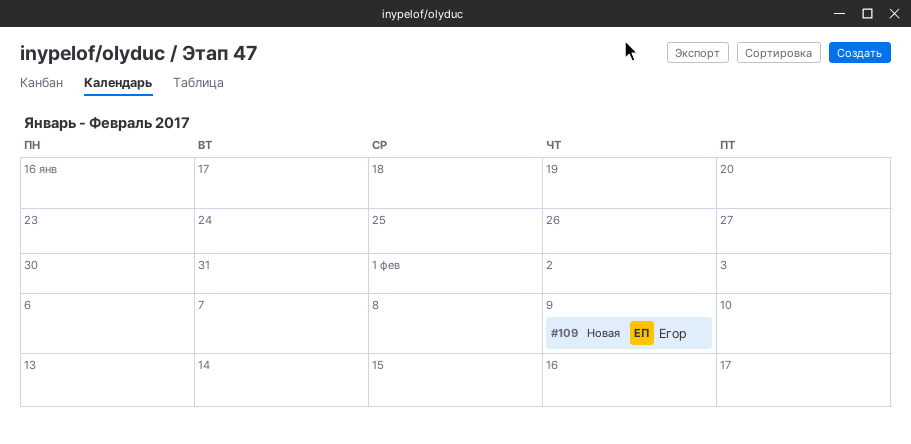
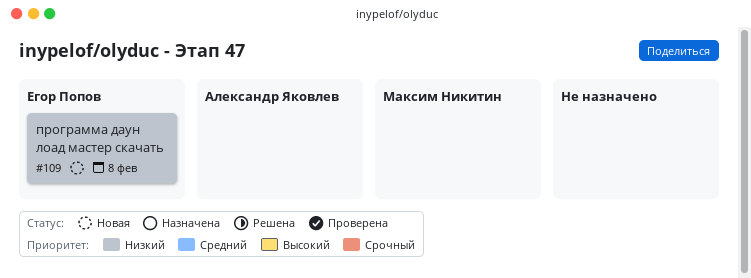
#109, due: Feb 9 -> Feb 8

